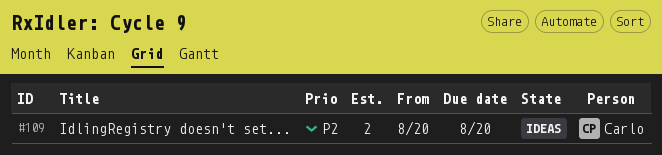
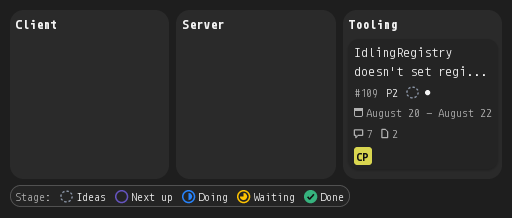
#109, estimate: 2 -> 1
#109, due: Aug 20 -> Aug 22

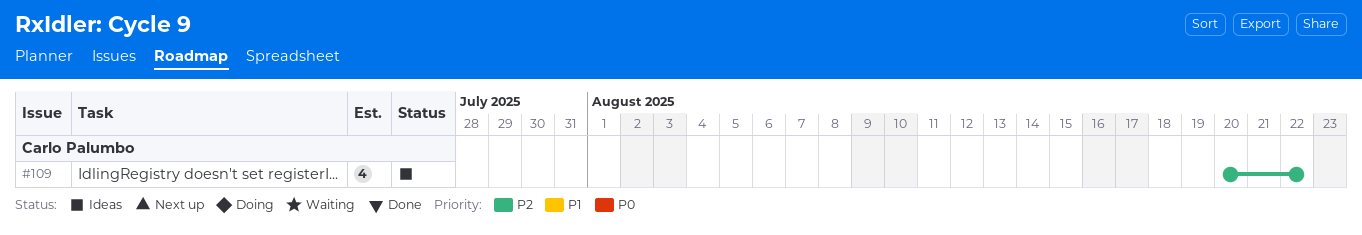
#109, estimate: 1 -> 4

